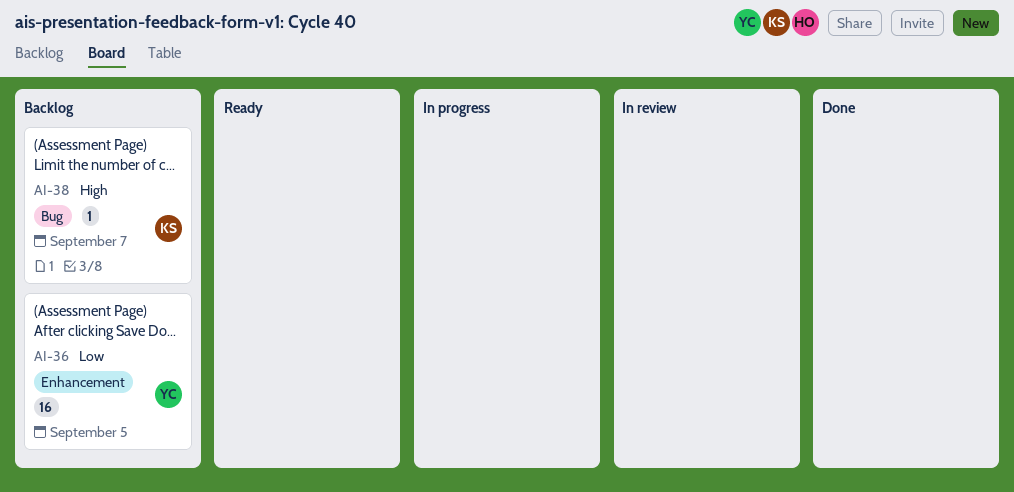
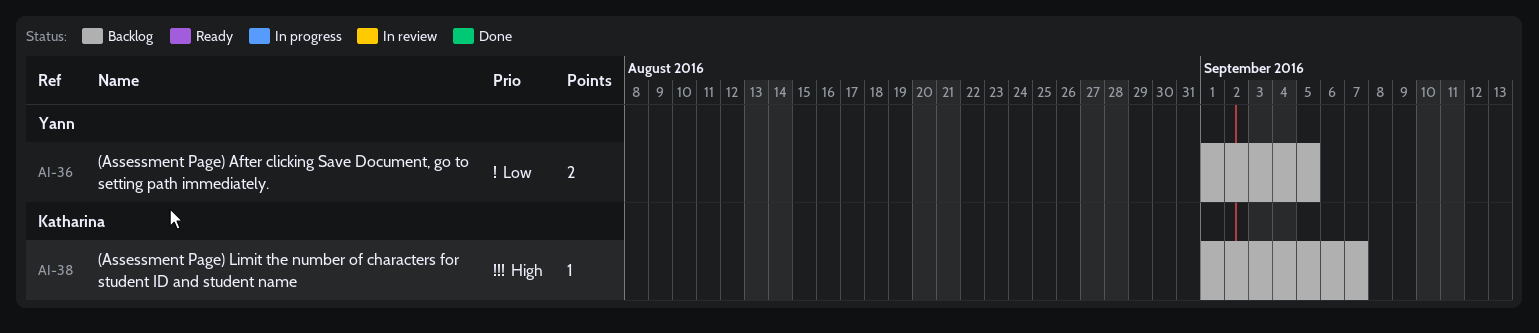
AI-36, estimate: 16 -> 2

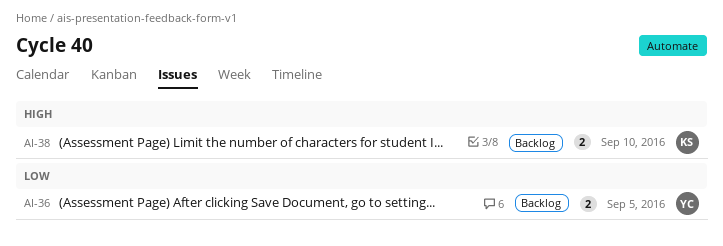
AI-38, estimate: 1 -> 2
AI-38, due: Sep 7 -> Sep 10

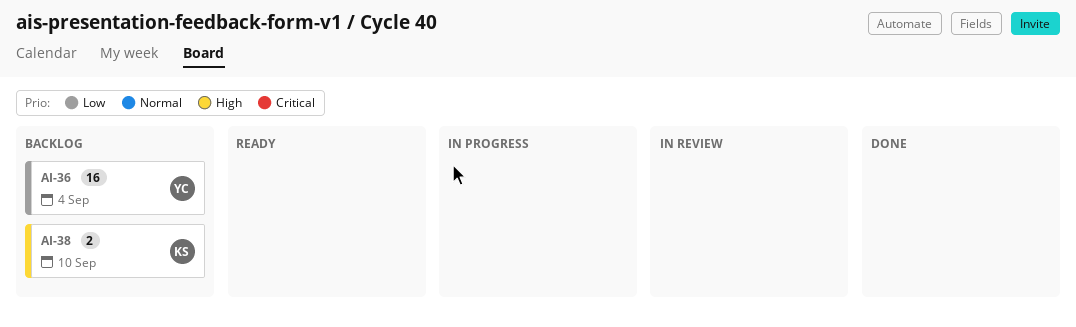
AI-36, estimate: 2 -> 16
AI-36, due: Sep 5 -> Sep 4

